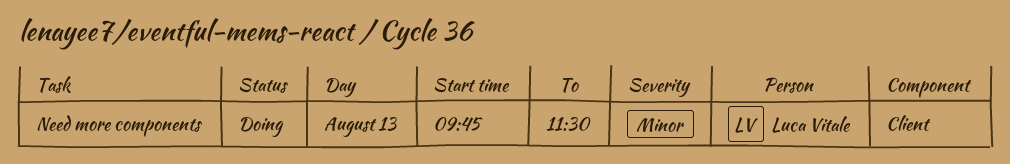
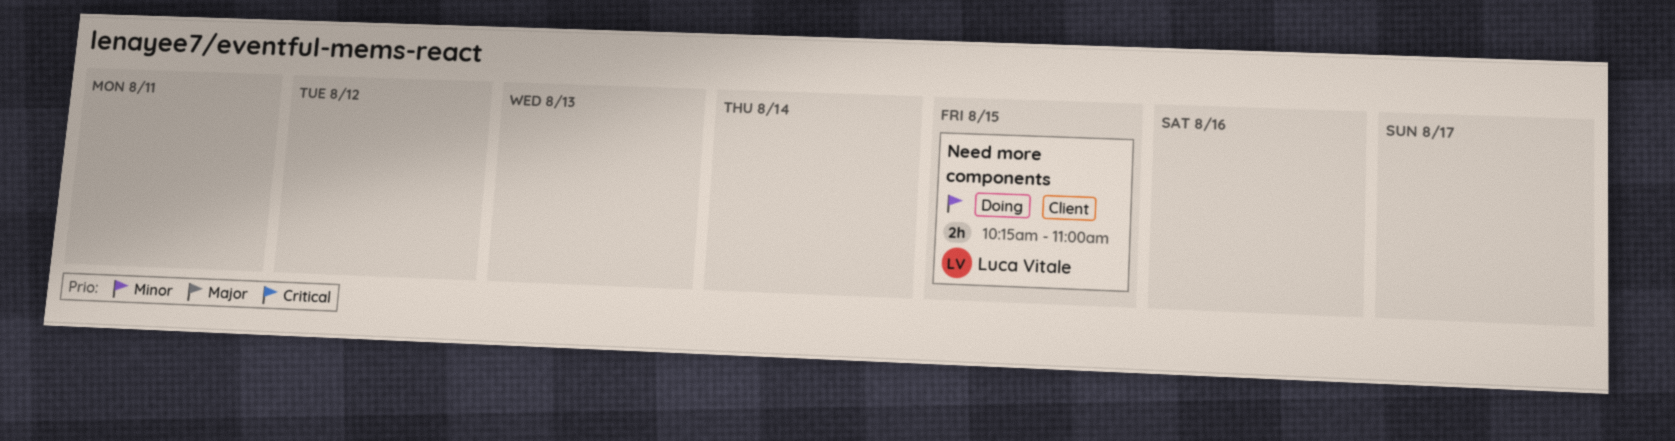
Need more components, day: Aug 13 -> Aug 15
Need more components, begins: 09:45 -> 10:15
Need more components, ends: 11:30 -> 11:00

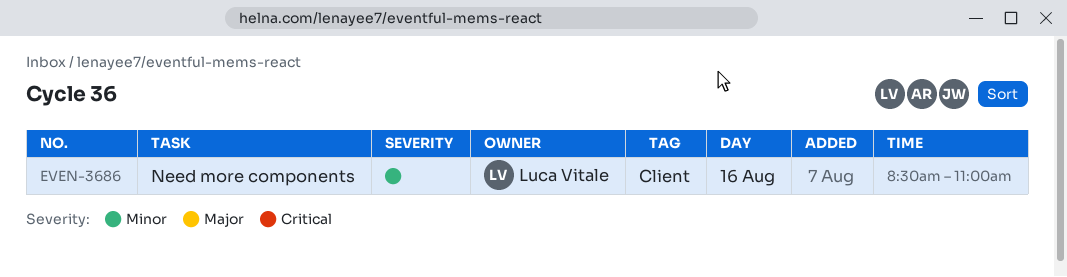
Need more components, day: Aug 15 -> Aug 16
Need more components, begins: 10:15 -> 08:30

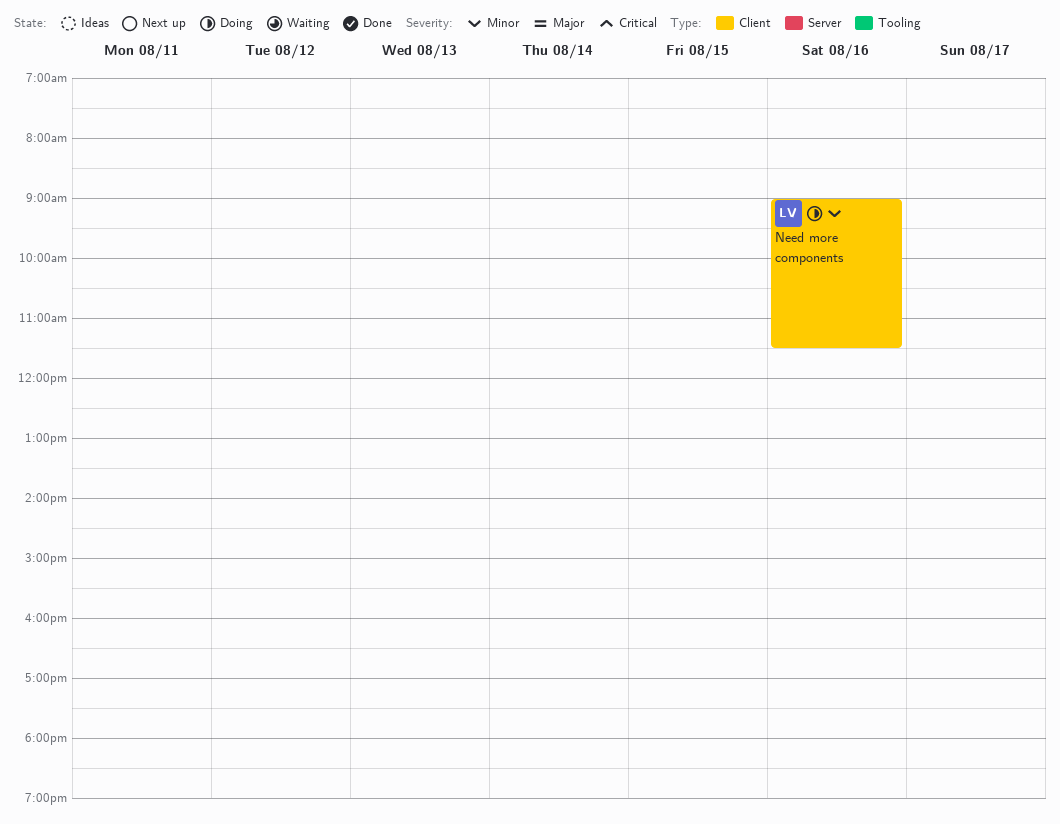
Need more components, begins: 08:30 -> 09:00
Need more components, ends: 11:00 -> 11:30

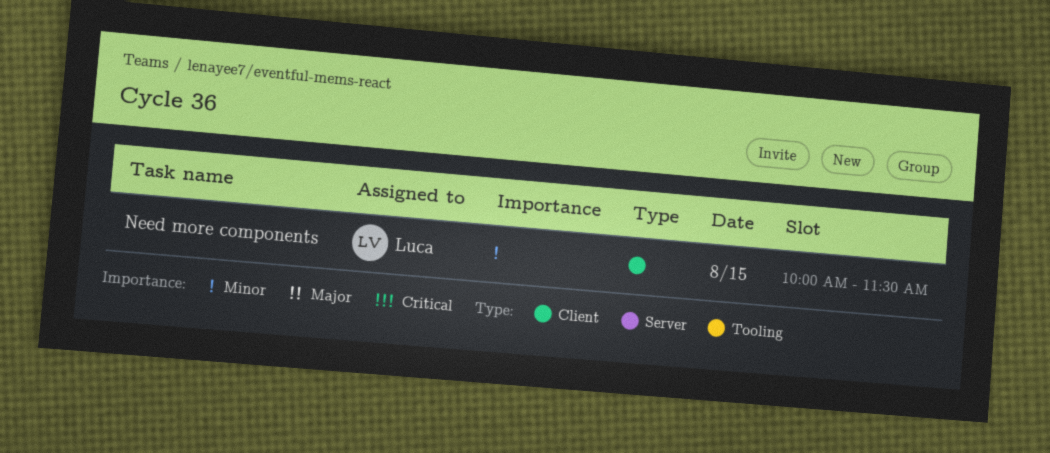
Need more components, day: Aug 16 -> Aug 15
Need more components, begins: 09:00 -> 10:00

